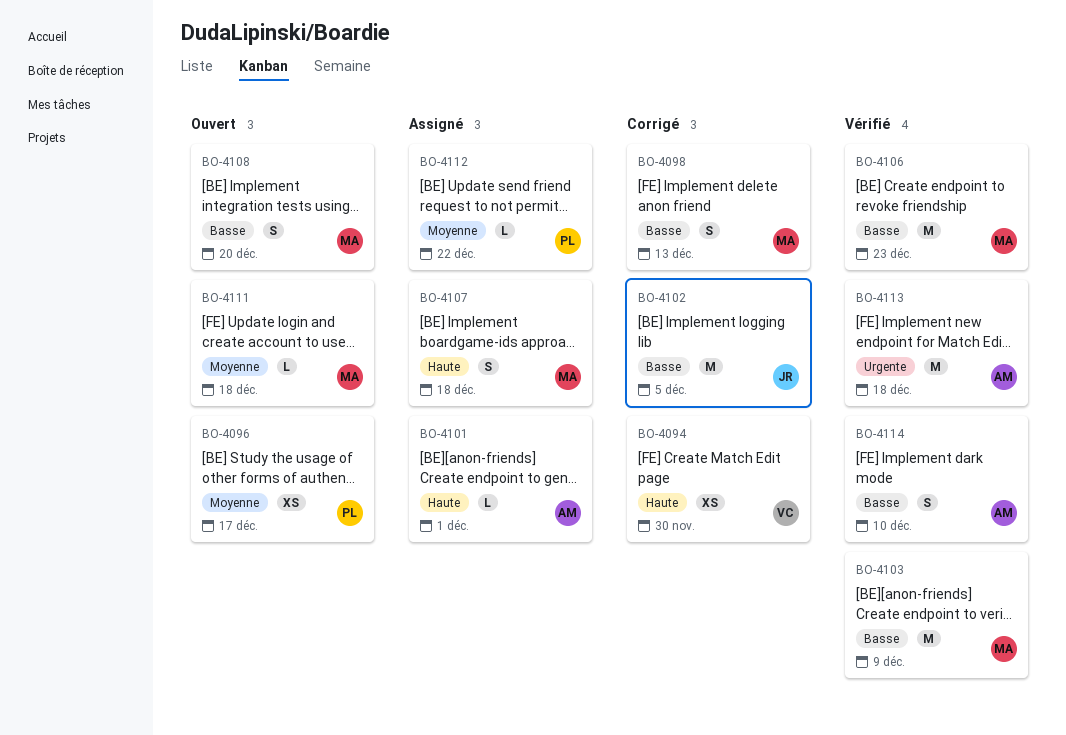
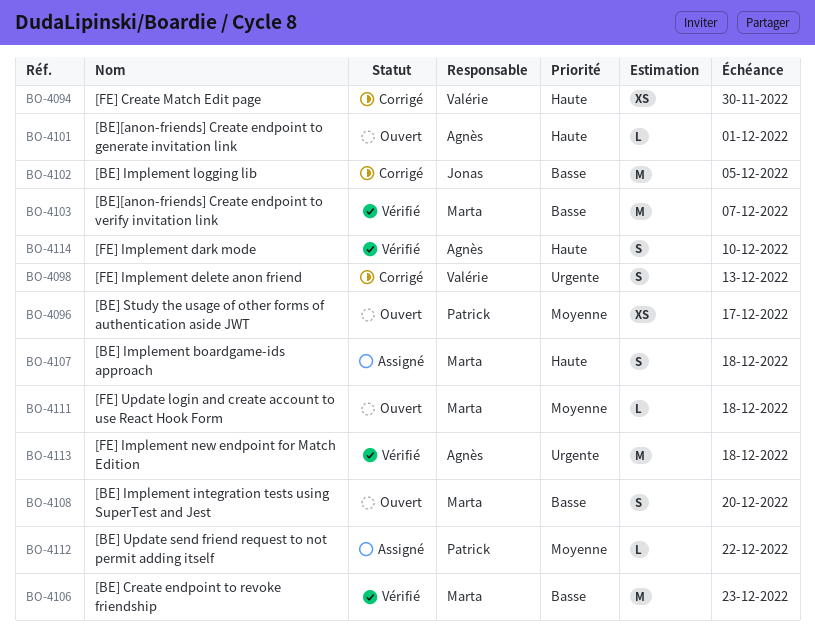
BO-4098, owner: Marta -> Valérie
BO-4098, priority: Basse -> Urgente
BO-4101, status: Assigné -> Ouvert
BO-4103, due: Dec 9 -> Dec 7
BO-4114, priority: Basse -> Haute

